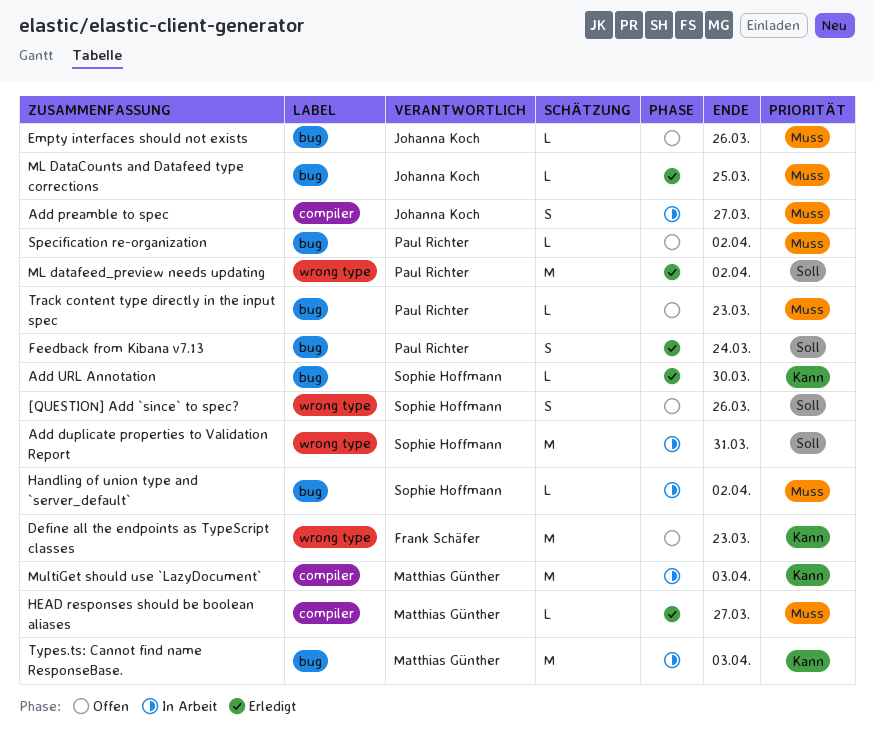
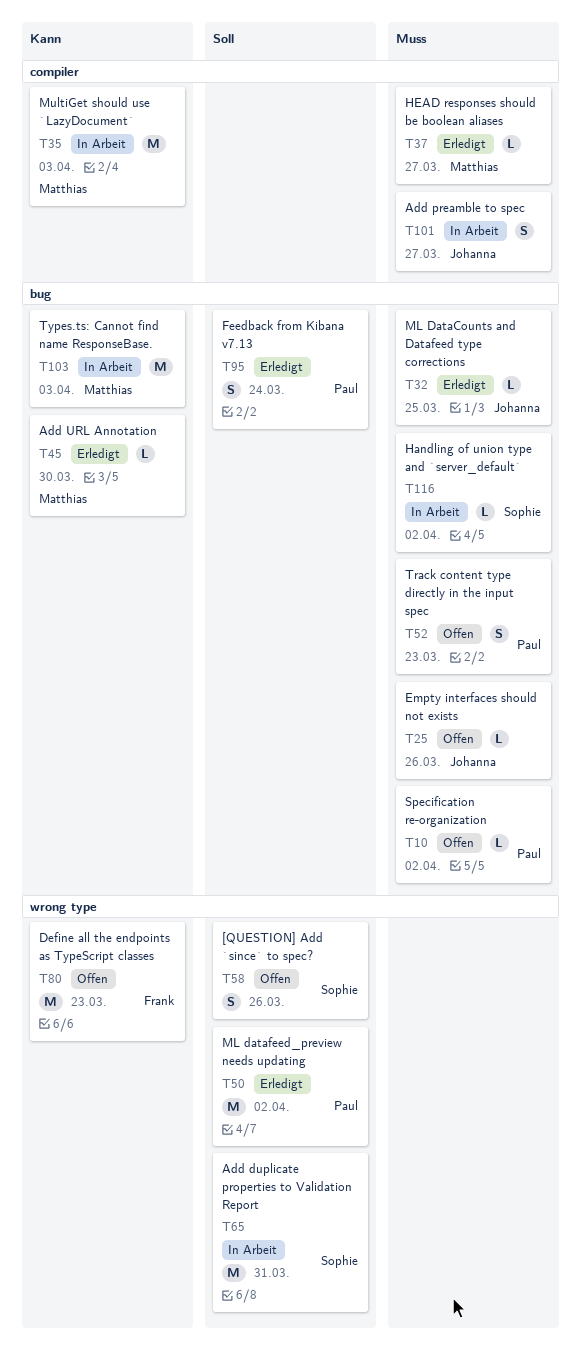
Add URL Annotation, owner: Sophie Hoffmann -> Matthias Günther
Track content type directly in the input spec, estimate: L -> S

